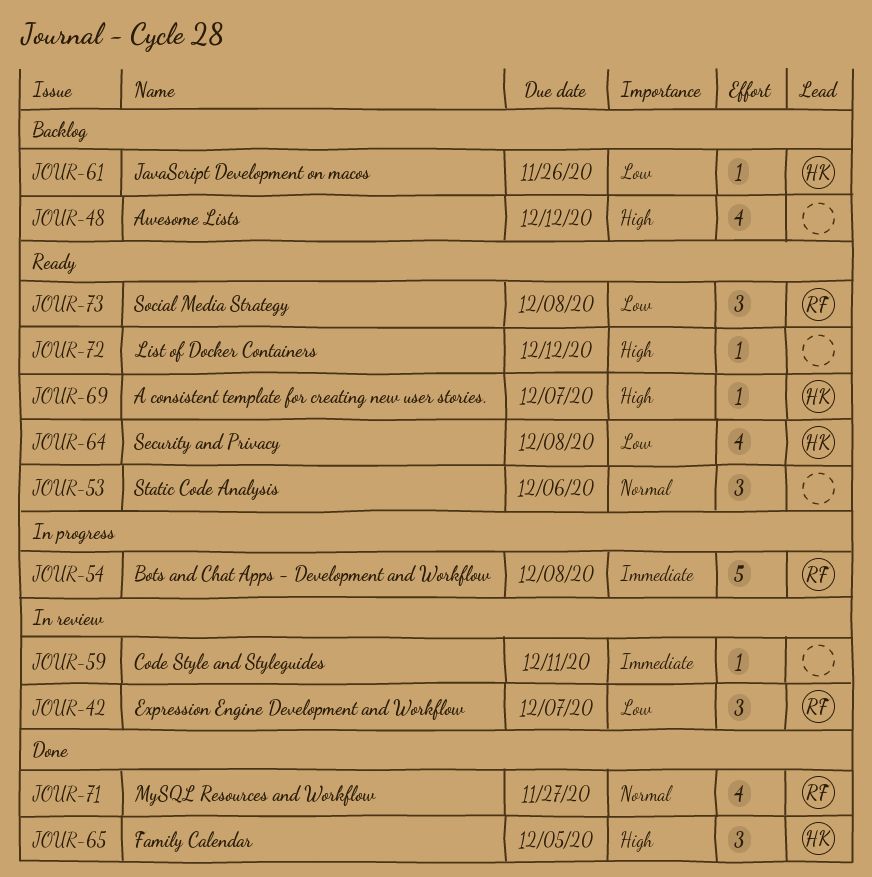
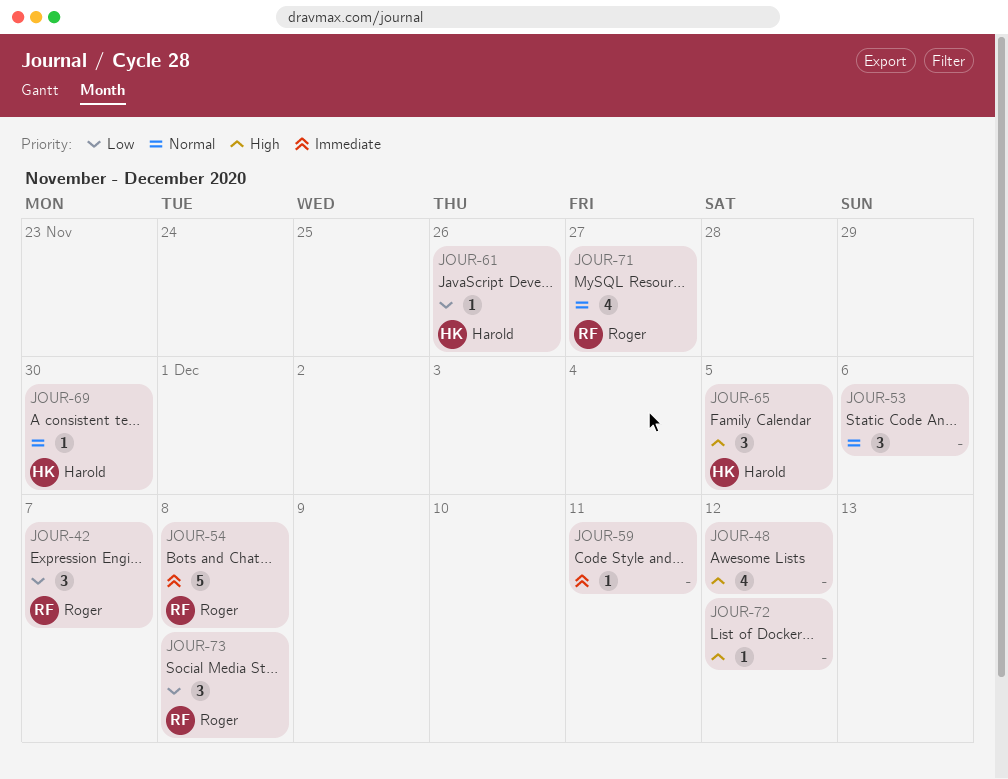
JOUR-64: present -> none
JOUR-69, priority: High -> Normal
JOUR-69, due: Dec 7 -> Nov 30

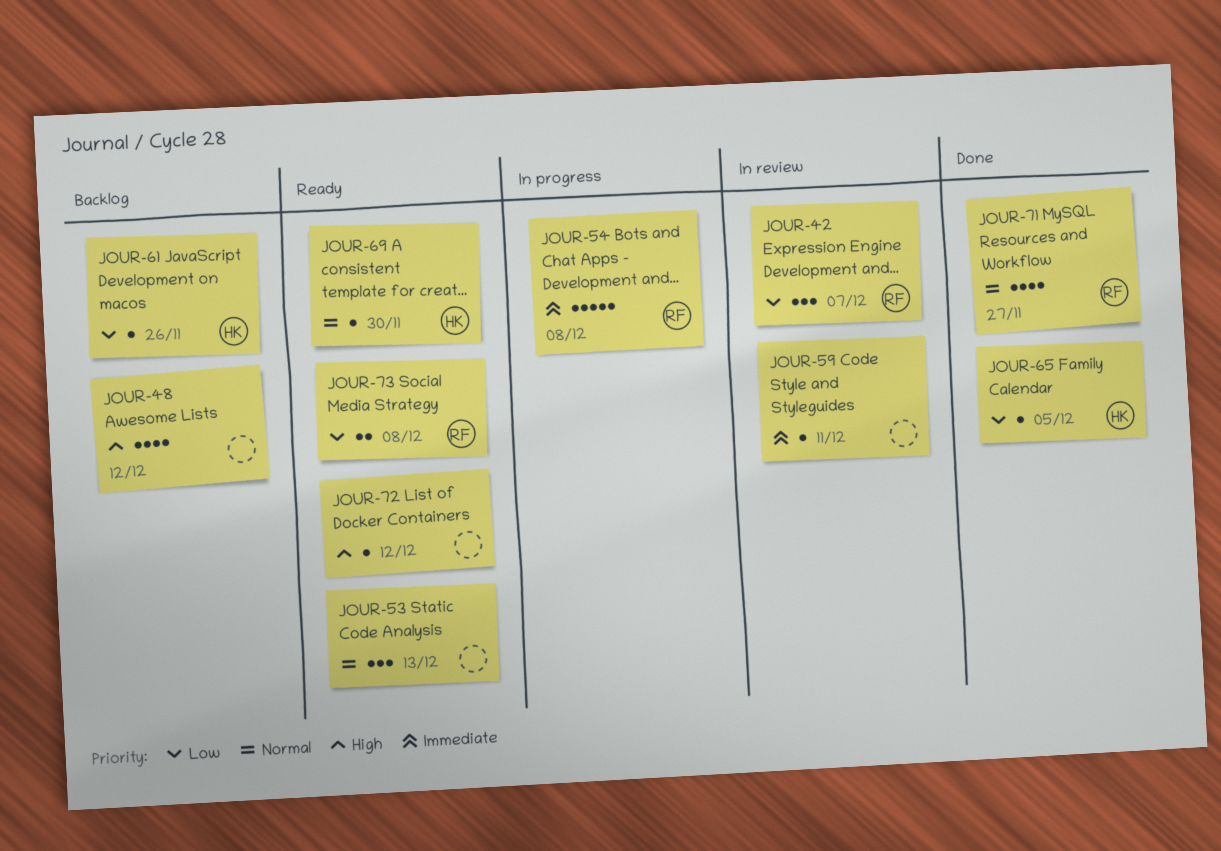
JOUR-53, due: Dec 6 -> Dec 13
JOUR-65, priority: High -> Low
JOUR-65, estimate: 3 -> 1
JOUR-73, estimate: 3 -> 2

